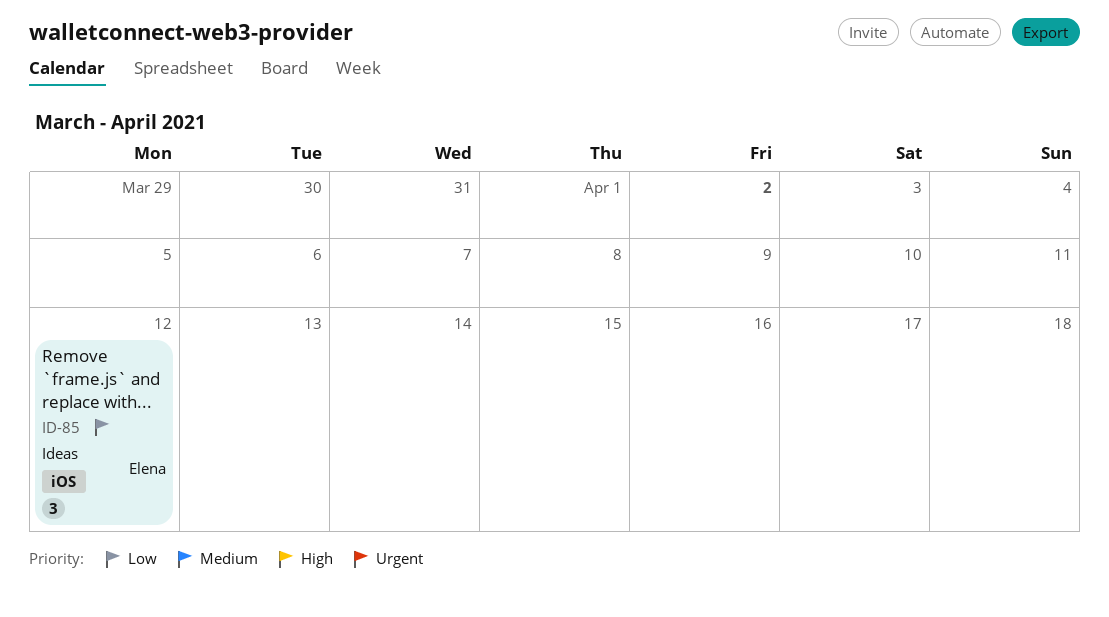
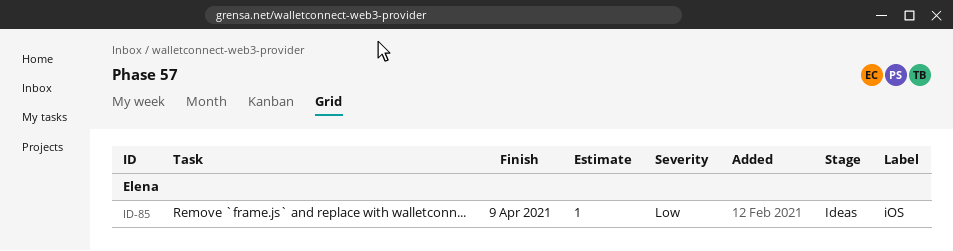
ID-85, estimate: 3 -> 1
ID-85, due: Apr 12 -> Apr 9

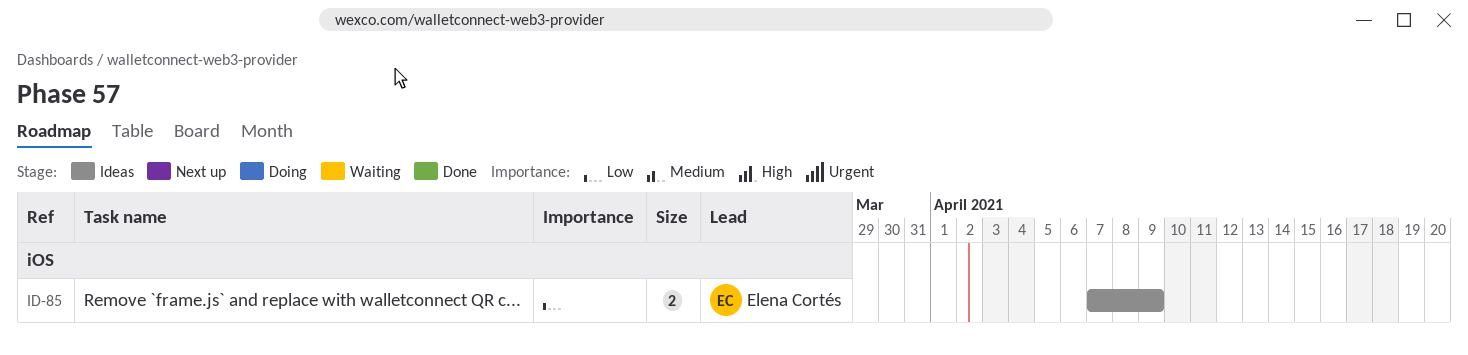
ID-85, estimate: 1 -> 2

